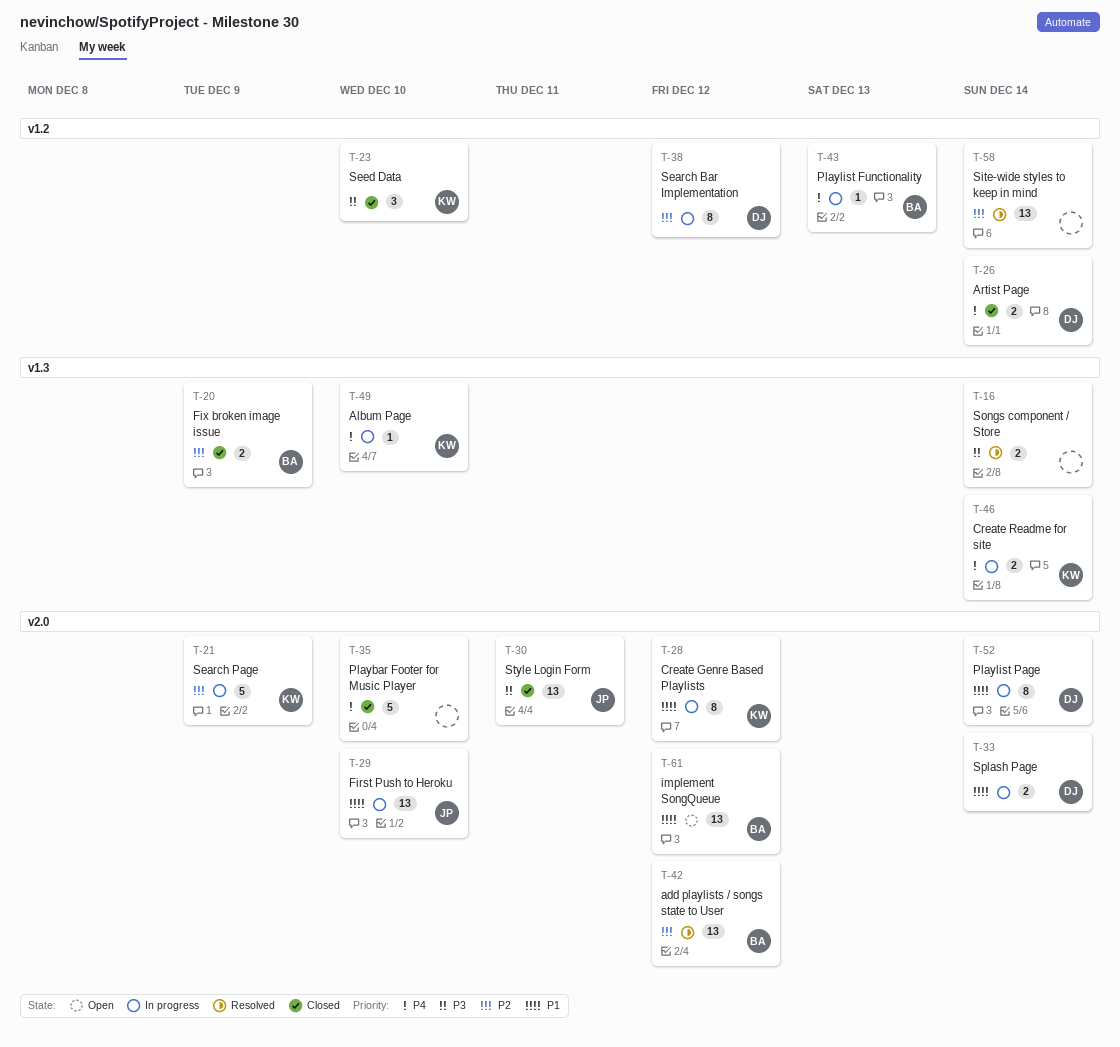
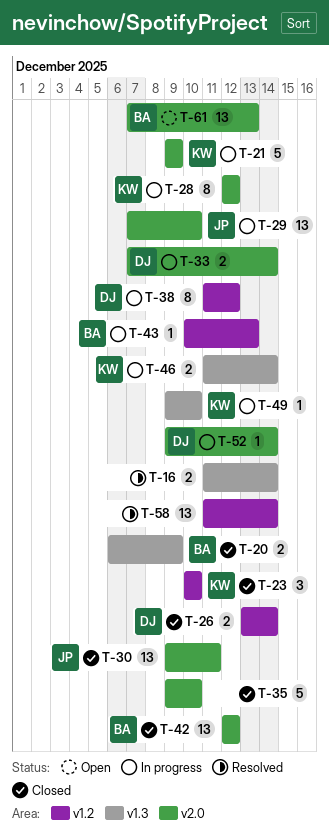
T-42, status: Resolved -> Closed
T-52, estimate: 8 -> 1
T-61, due: Dec 12 -> Dec 13

